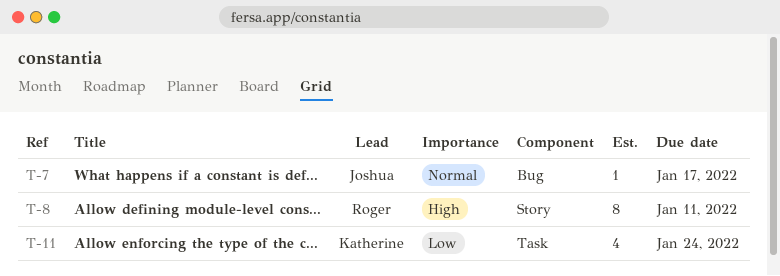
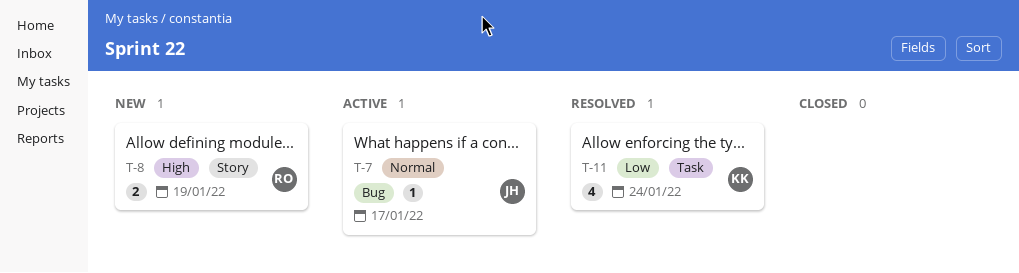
T-8, estimate: 8 -> 2
T-8, due: Jan 11 -> Jan 19

